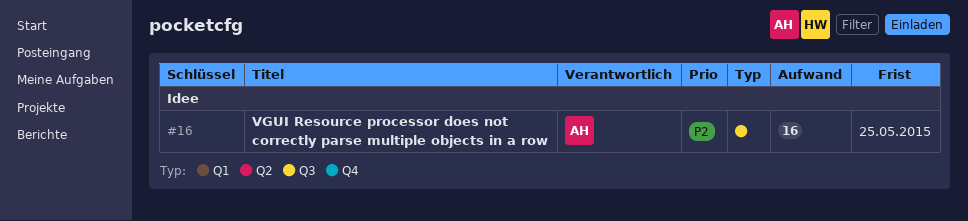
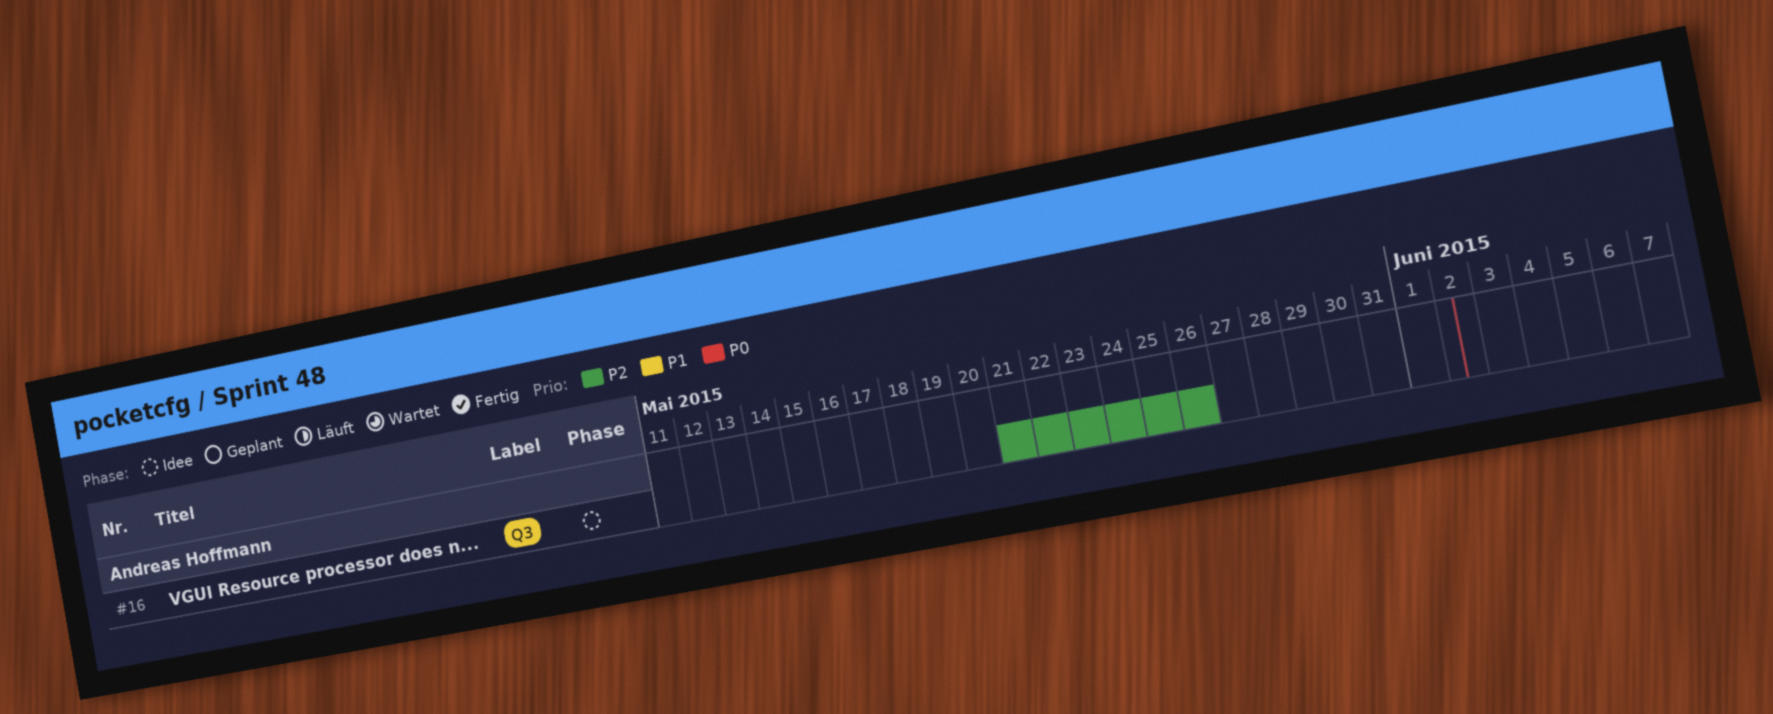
#16, due: May 25 -> May 26

